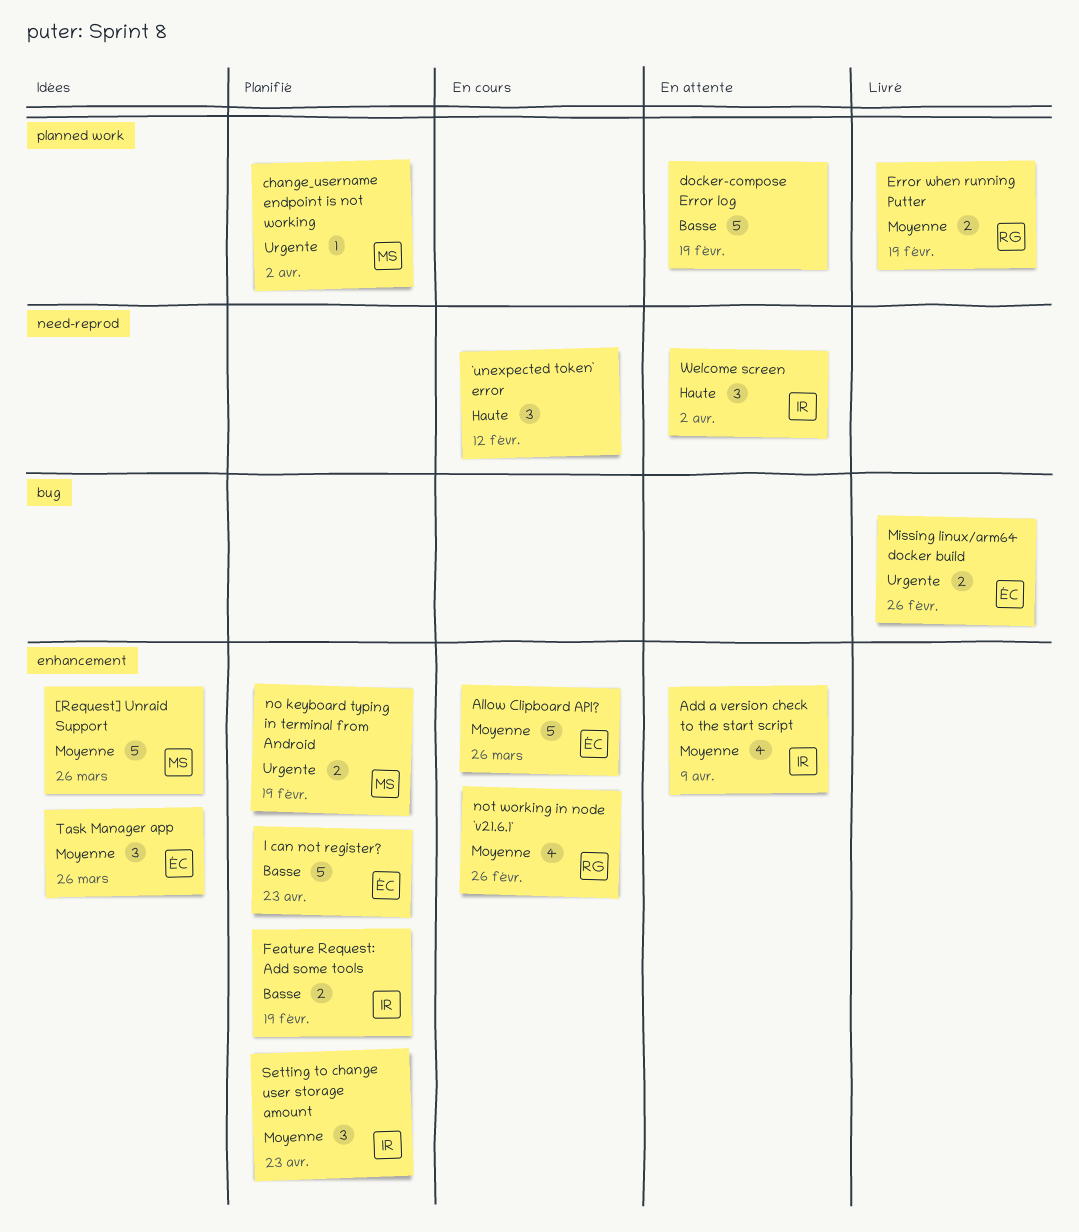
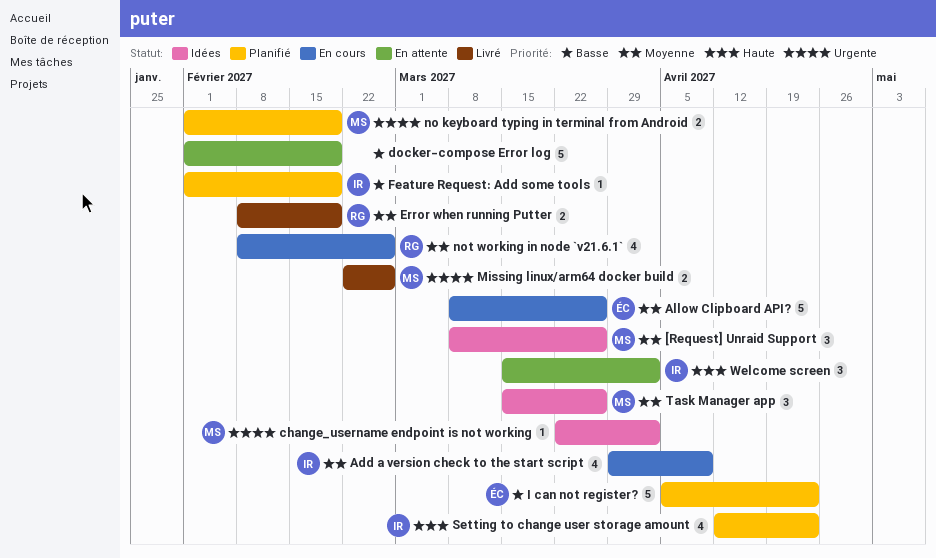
[Request] Unraid Support, estimate: 5 -> 3
`unexpected token` error: present -> none
Add a version check to the start script, status: En attente -> En cours
change_username endpoint is not working, status: Planifié -> Idées
Feature Request: Add some tools, estimate: 2 -> 1
Missing linux/arm64 docker build, owner: ÉC -> MS
Setting to change user storage amount, priority: Moyenne -> Haute
Setting to change user storage amount, estimate: 3 -> 4
Task Manager app, owner: ÉC -> MS

